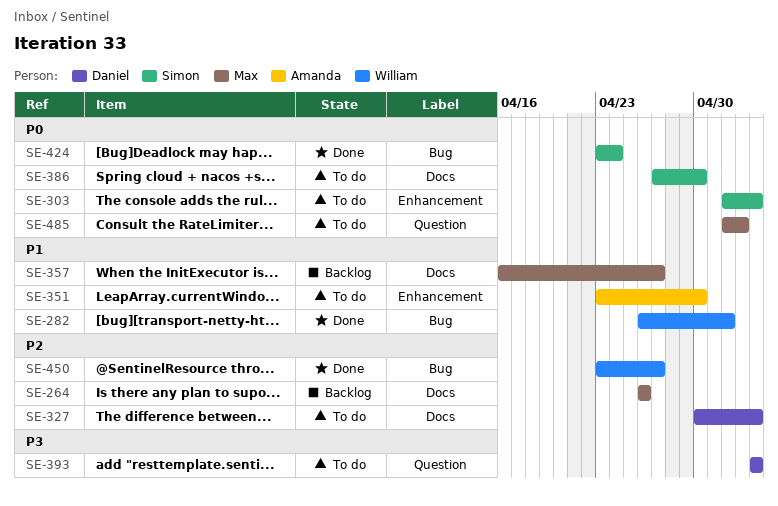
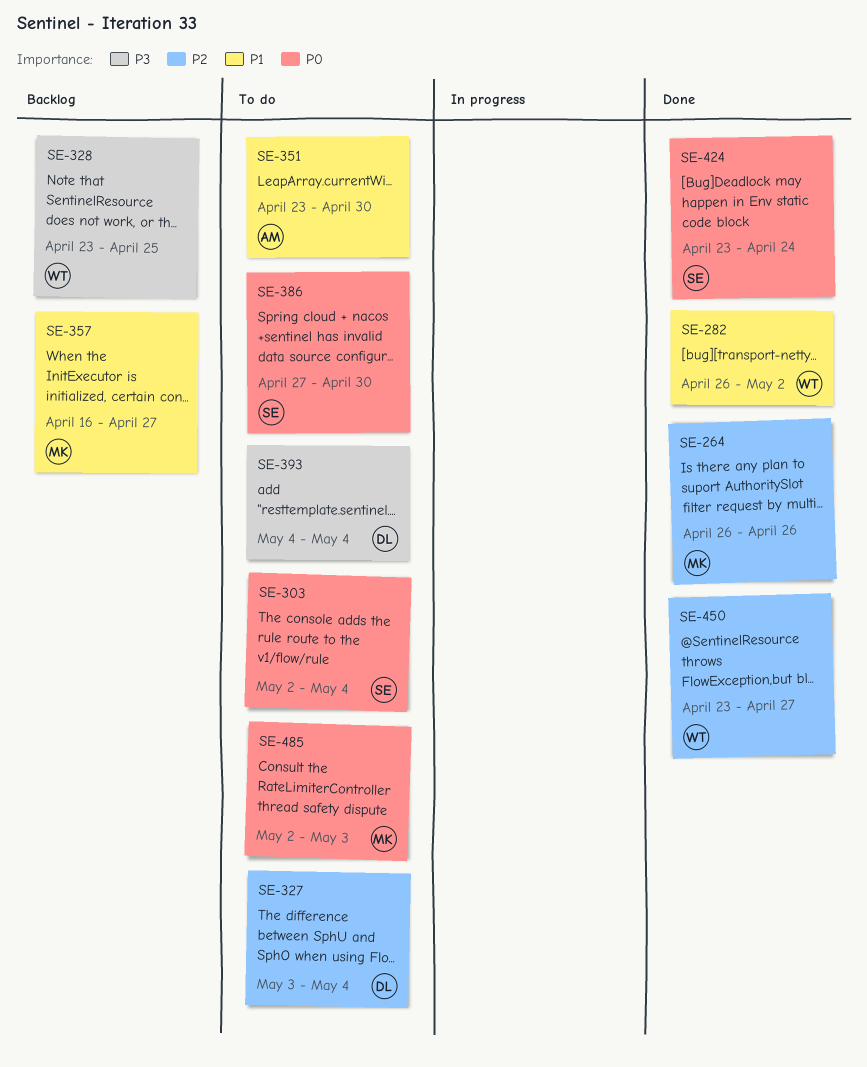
SE-264, status: Backlog -> Done
SE-327, start: Apr 30 -> May 3
SE-328: none -> present

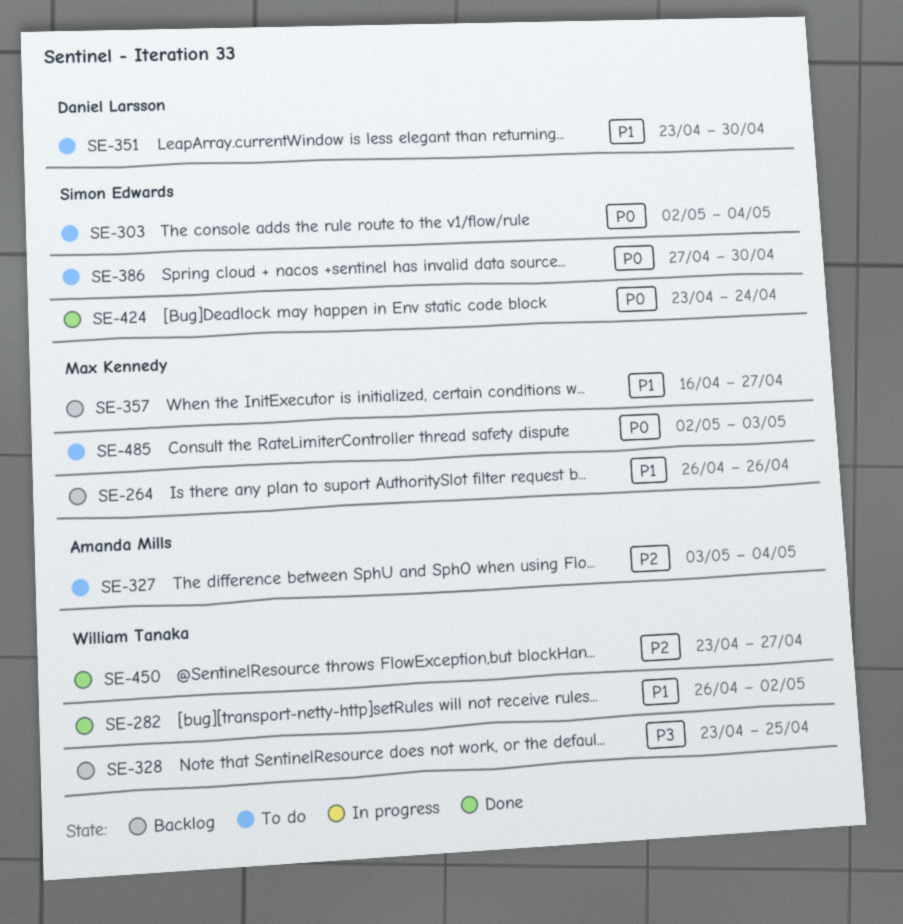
SE-264, status: Done -> Backlog
SE-264, priority: P2 -> P1
SE-327, owner: Daniel Larsson -> Amanda Mills
SE-351, owner: Amanda Mills -> Daniel Larsson
SE-393: present -> none

